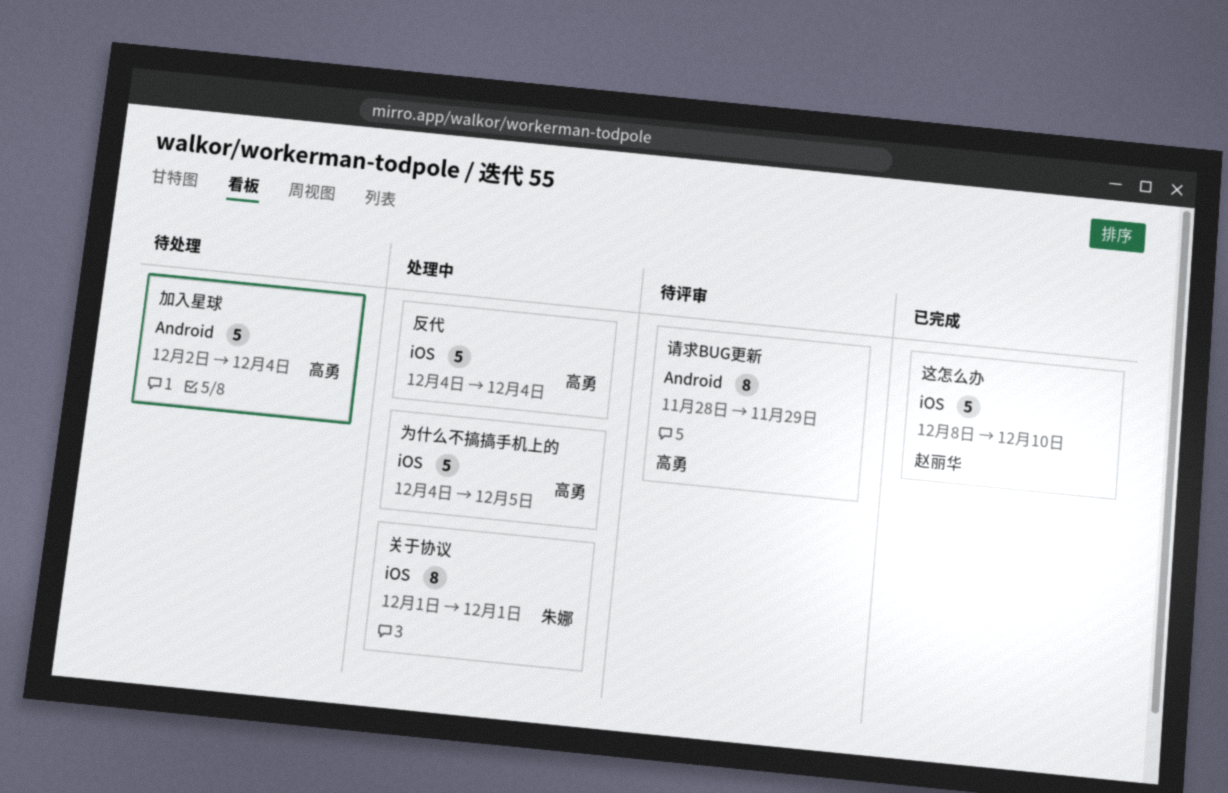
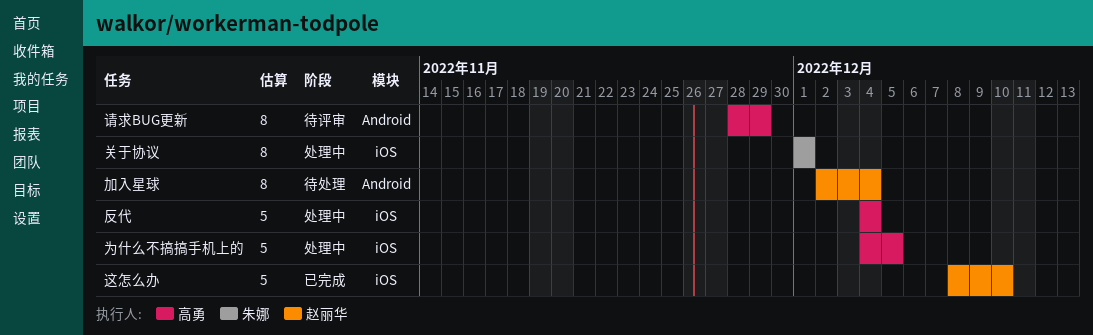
加入星球, owner: 高勇 -> 赵丽华
加入星球, estimate: 5 -> 8

